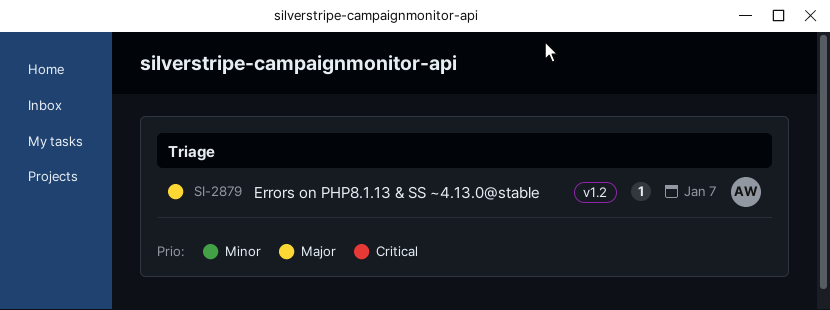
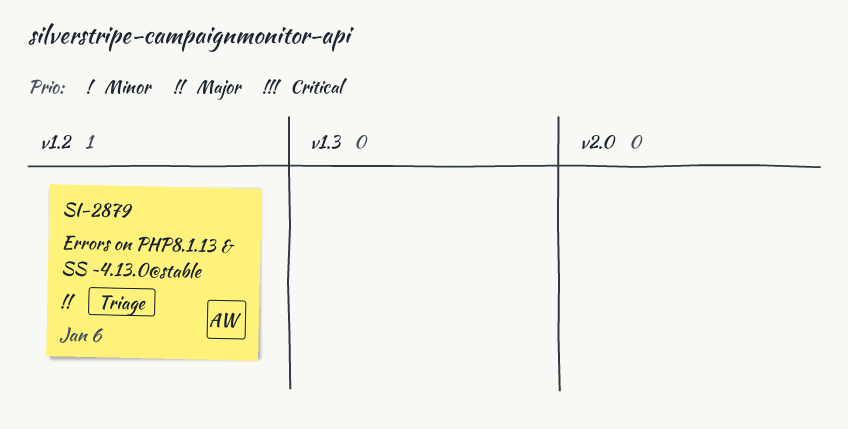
SI-2879, due: Jan 7 -> Jan 6

